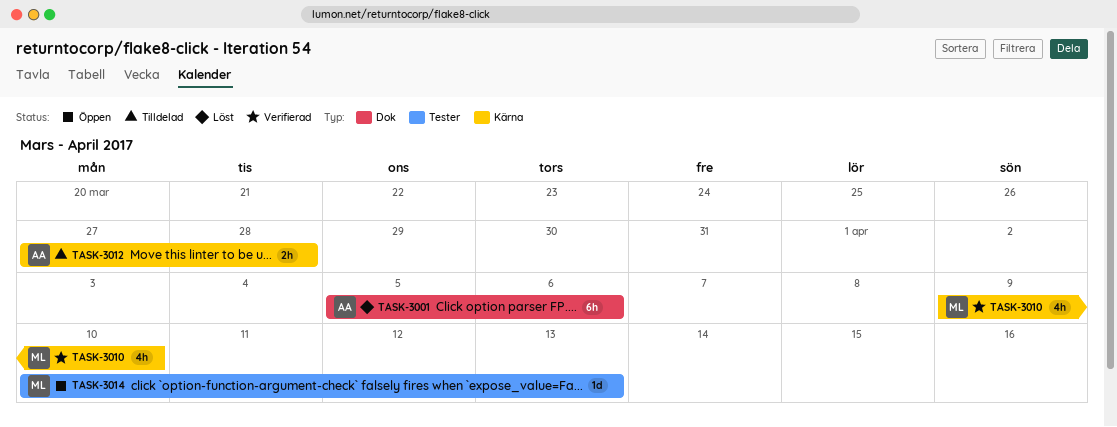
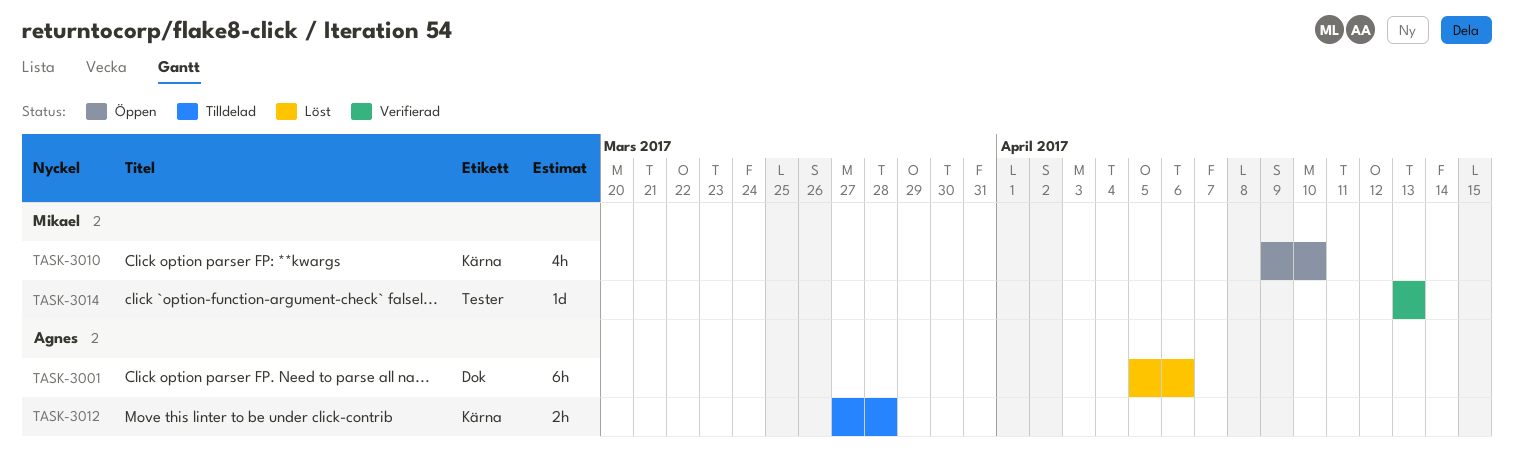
TASK-3010, status: Verifierad -> Öppen
TASK-3014, status: Öppen -> Verifierad
TASK-3014, start: Apr 10 -> Apr 13

